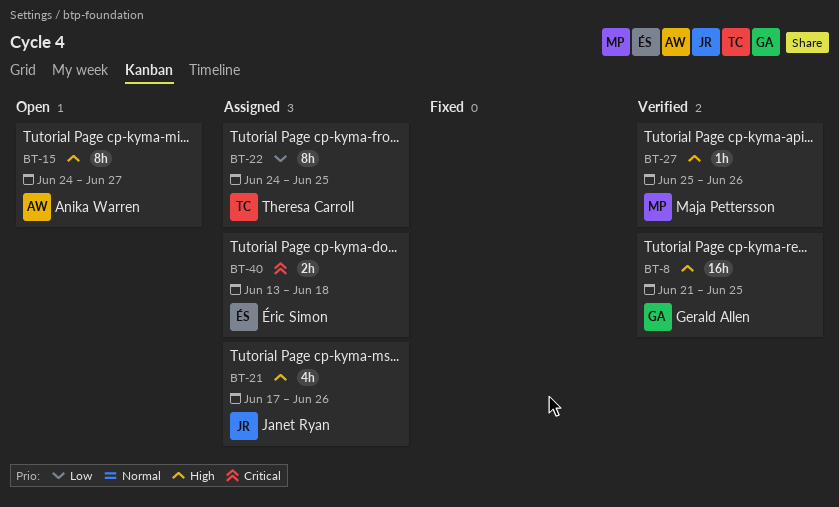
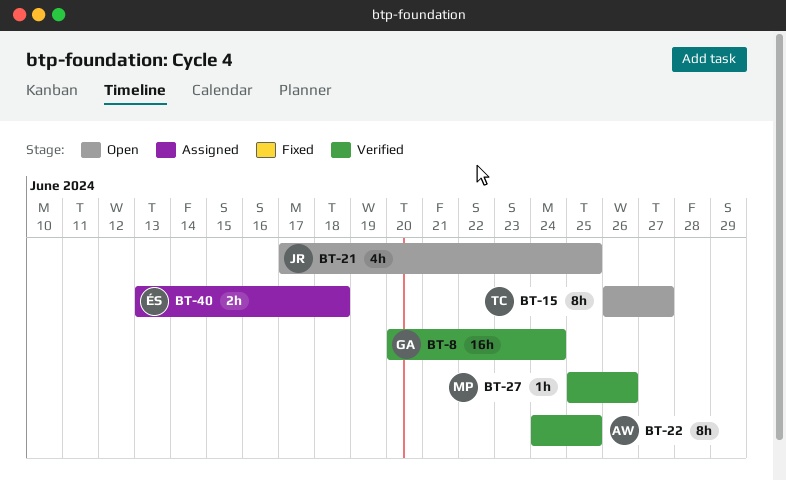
BT-8, start: Jun 21 -> Jun 20
BT-8, due: Jun 25 -> Jun 24
BT-15, owner: Anika Warren -> Theresa Carroll
BT-15, start: Jun 24 -> Jun 26
BT-21, status: Assigned -> Open
BT-21, due: Jun 26 -> Jun 25
BT-22, status: Assigned -> Verified
BT-22, owner: Theresa Carroll -> Anika Warren

